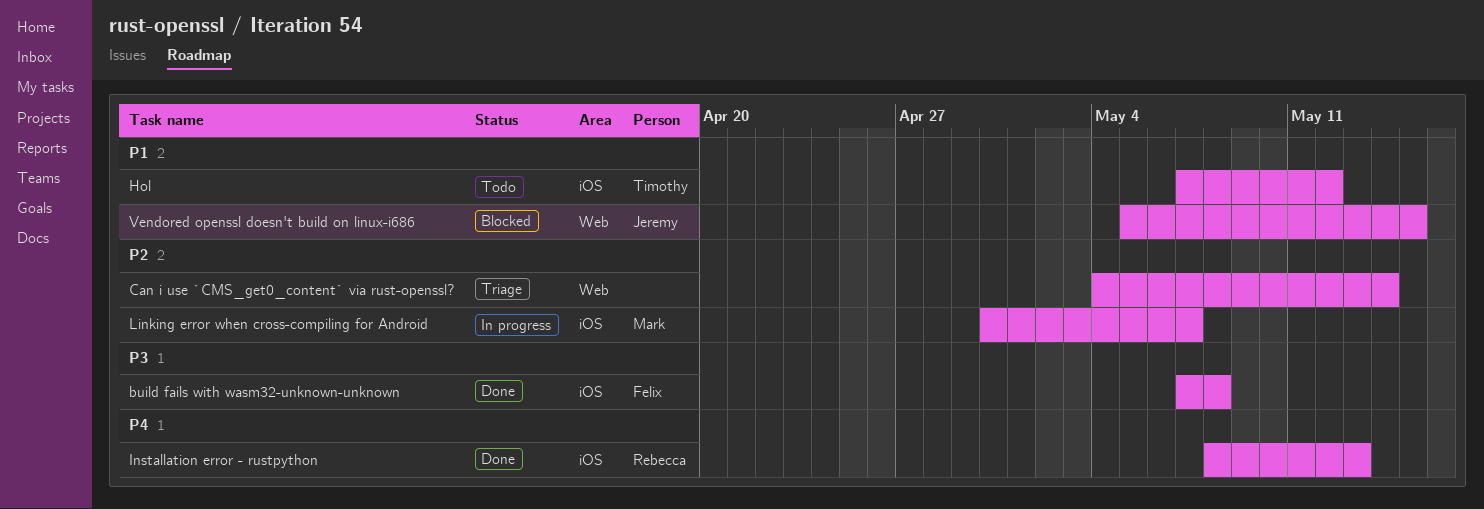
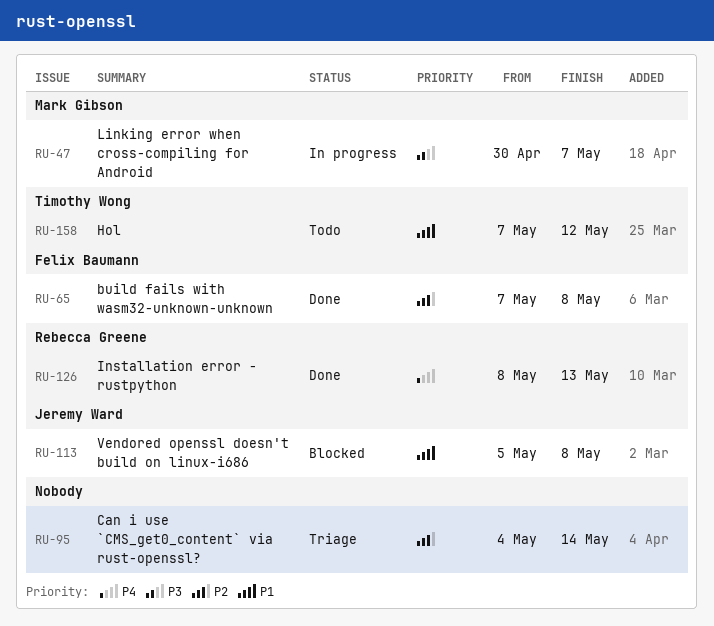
build fails with wasm32-unknown-unknown, priority: P3 -> P2
Linking error when cross-compiling for Android, priority: P2 -> P3
Vendored openssl doesn't build on linux-i686, due: May 15 -> May 8

